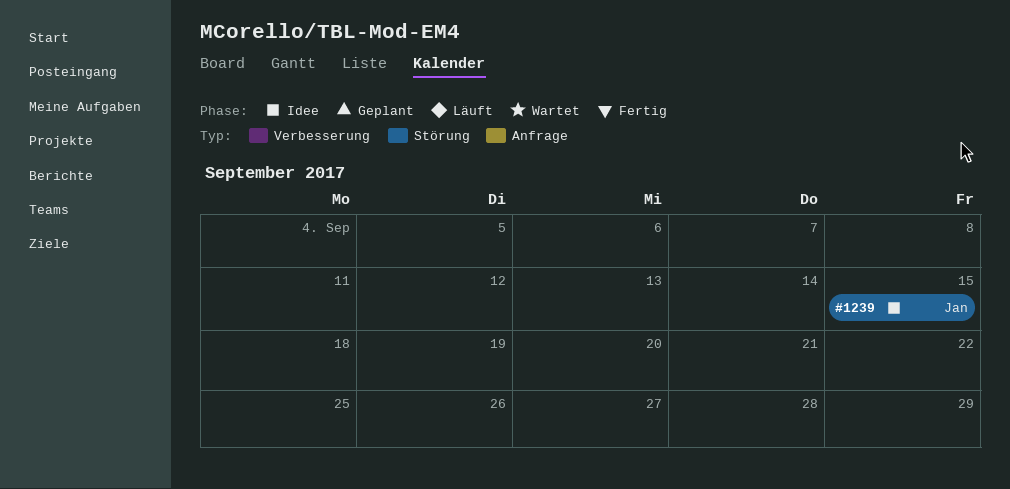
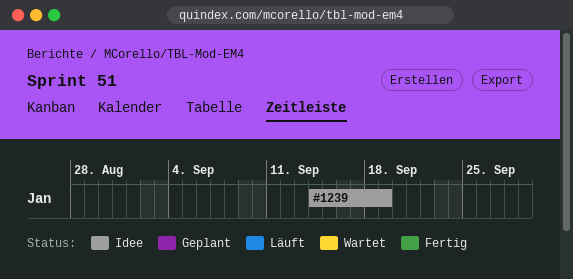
#1239, due: Sep 15 -> Sep 19

